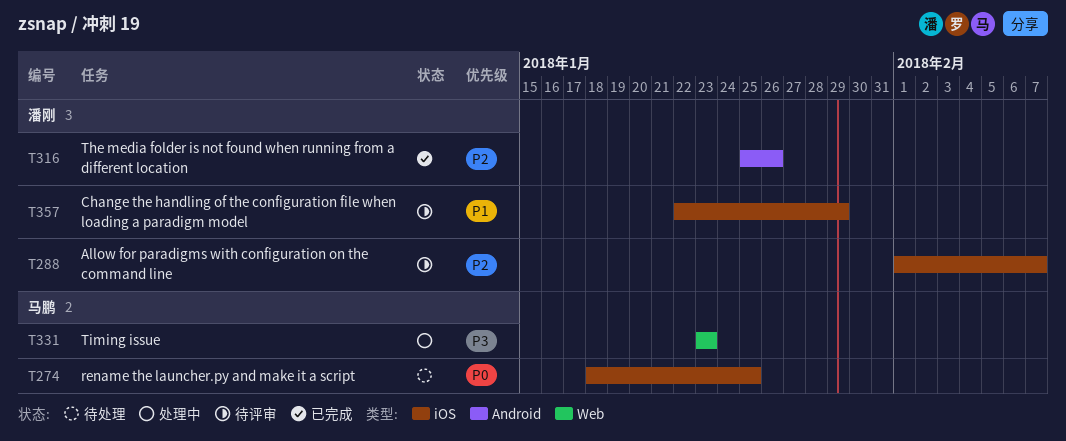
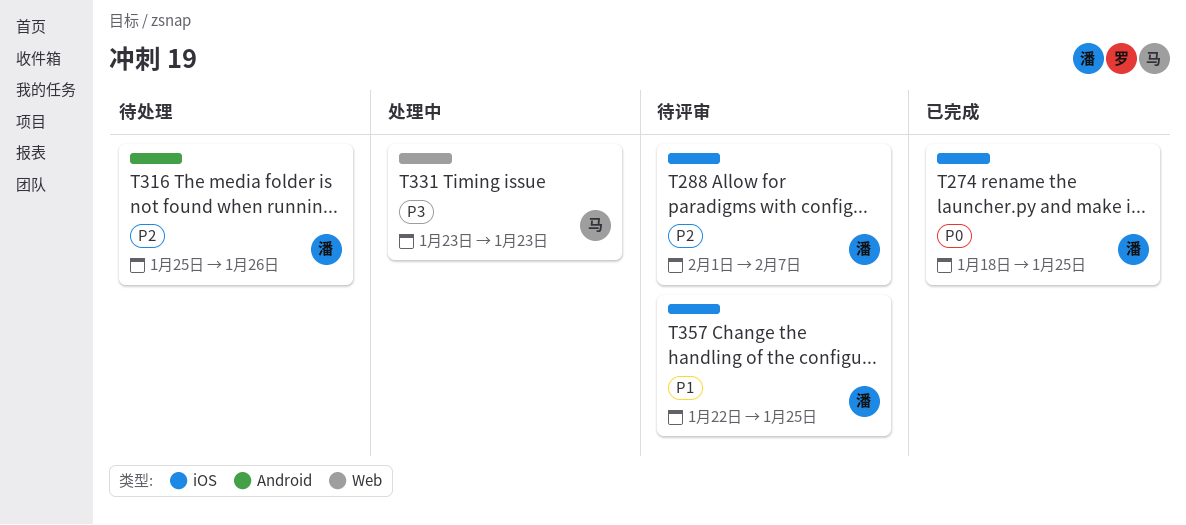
T274, status: 待处理 -> 已完成
T274, owner: 马鹏 -> 潘刚
T316, status: 已完成 -> 待处理
T357, due: Jan 29 -> Jan 25

